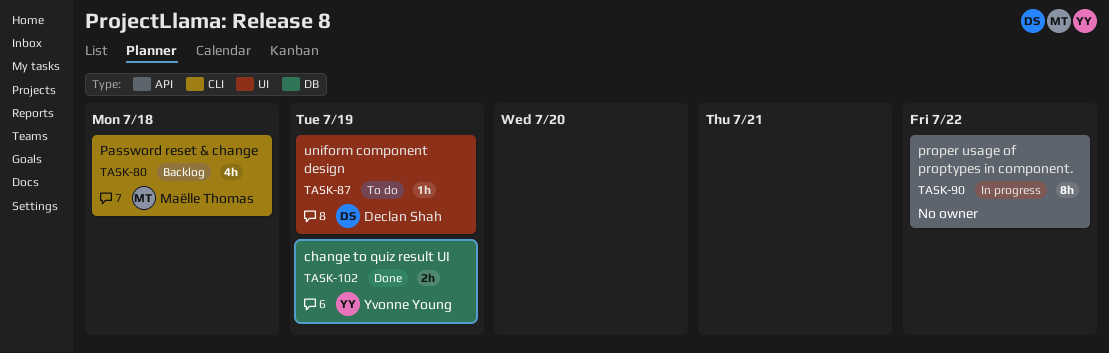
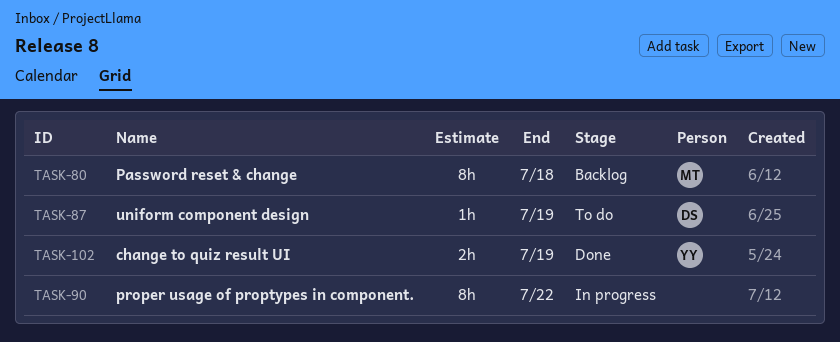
TASK-80, estimate: 4h -> 8h

